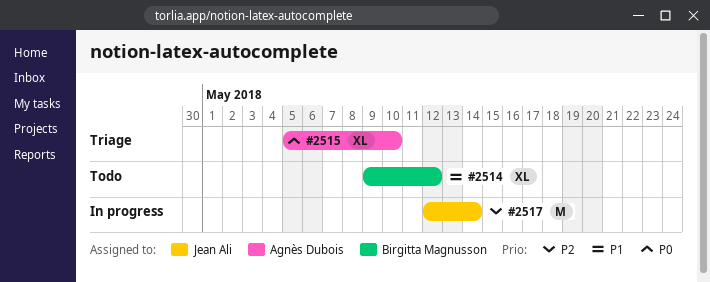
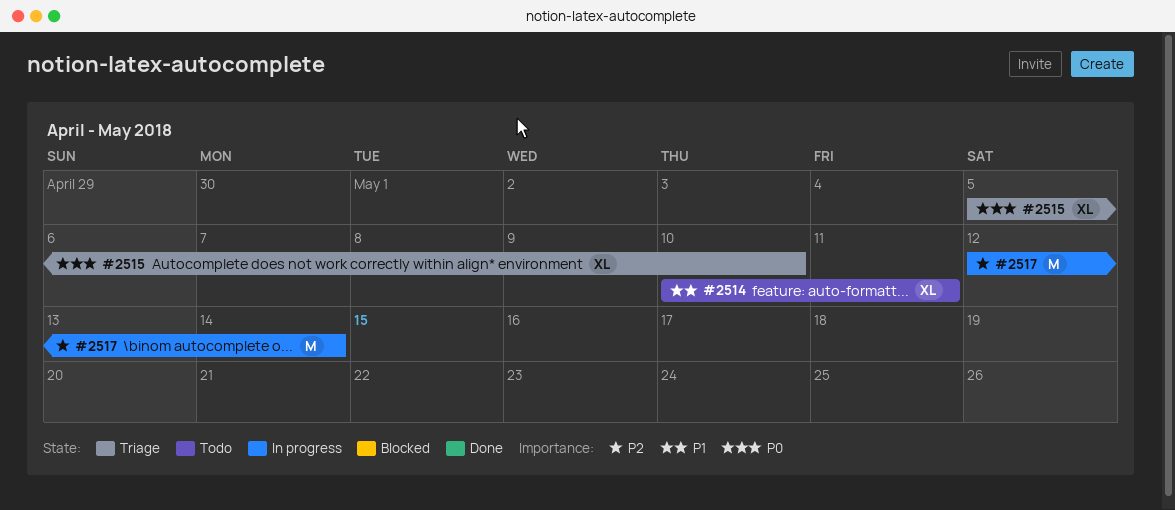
#2514, start: May 9 -> May 10
#2514, due: May 12 -> May 11

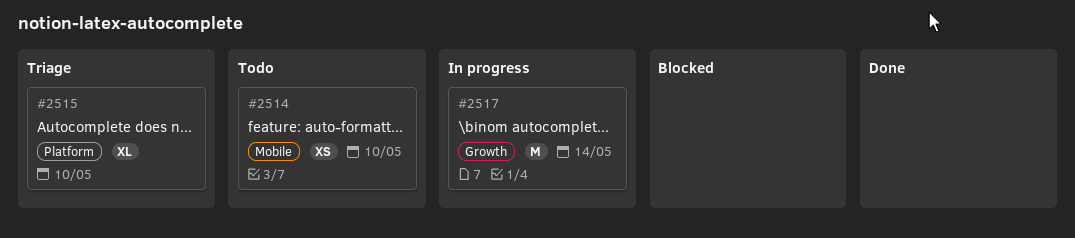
#2514, estimate: XL -> XS
#2514, due: May 11 -> May 10

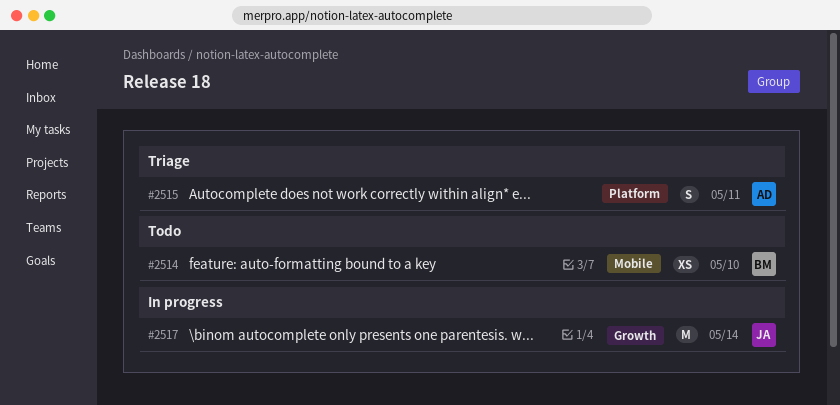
#2515, estimate: XL -> S
#2515, due: May 10 -> May 11

